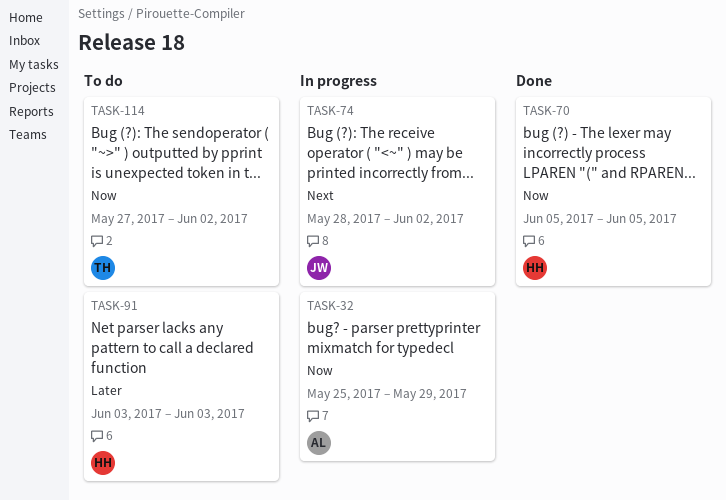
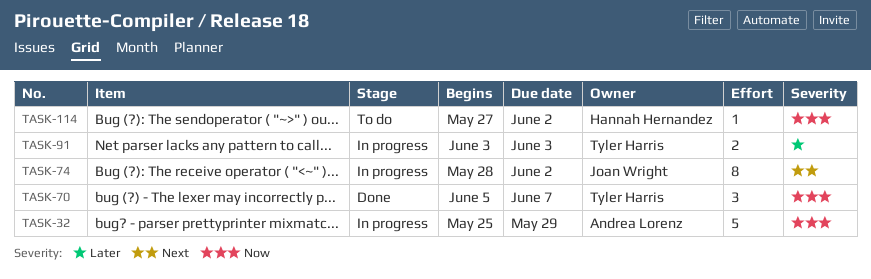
TASK-70, owner: Hannah Hernandez -> Tyler Harris
TASK-70, due: Jun 5 -> Jun 7
TASK-91, status: To do -> In progress
TASK-91, owner: Hannah Hernandez -> Tyler Harris
TASK-114, owner: Tyler Harris -> Hannah Hernandez

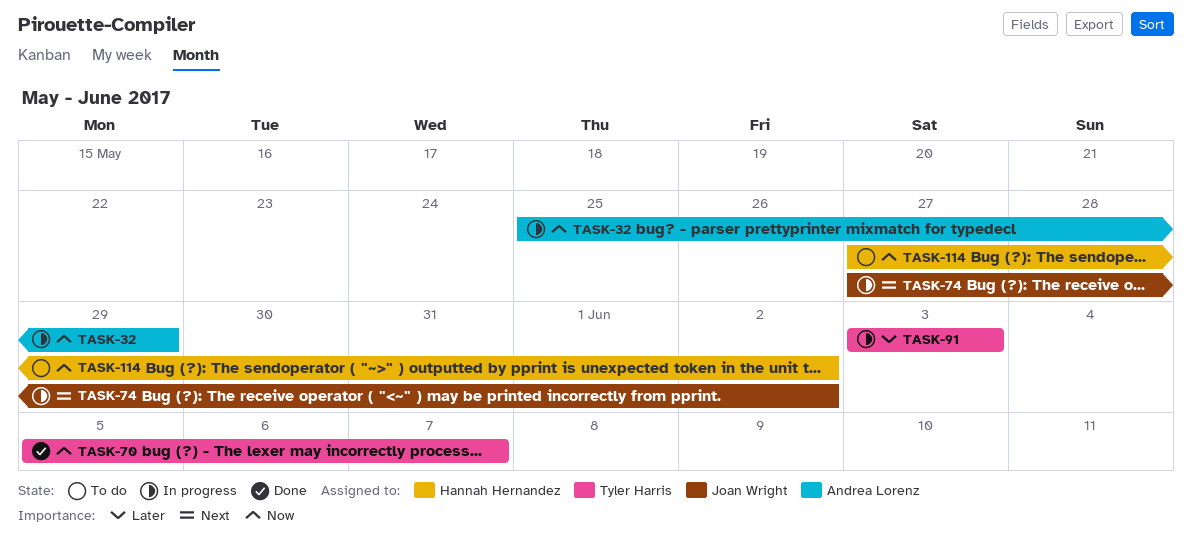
TASK-74, start: May 28 -> May 27

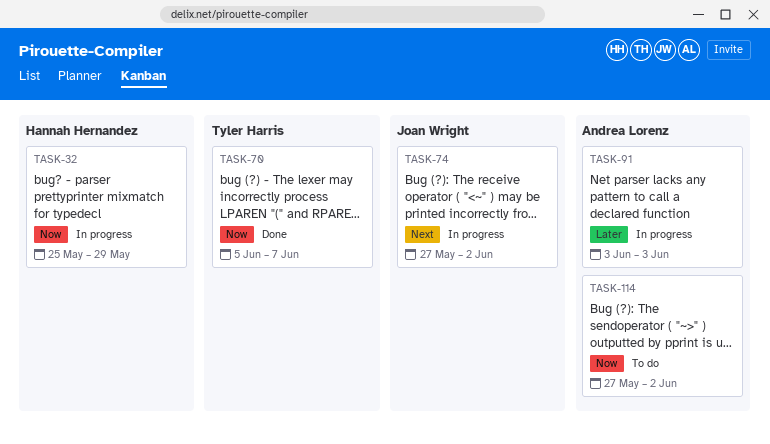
TASK-32, owner: Andrea Lorenz -> Hannah Hernandez
TASK-91, owner: Tyler Harris -> Andrea Lorenz
TASK-114, owner: Hannah Hernandez -> Andrea Lorenz

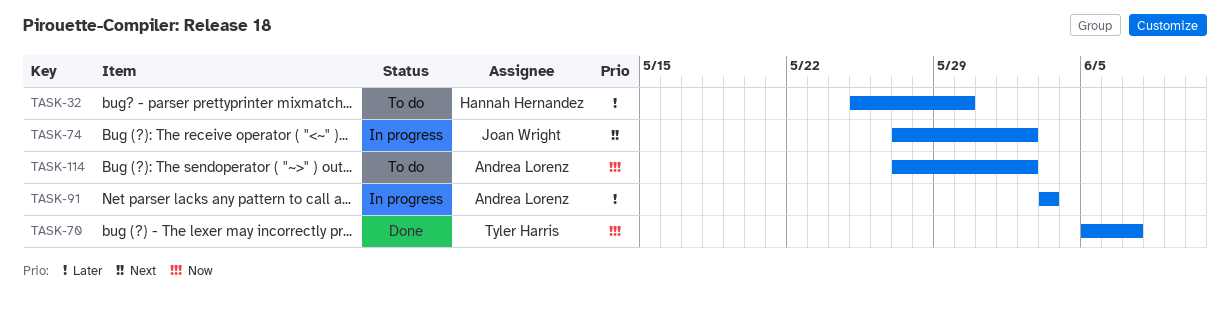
TASK-32, status: In progress -> To do
TASK-32, priority: Now -> Later
TASK-32, due: May 29 -> May 30

